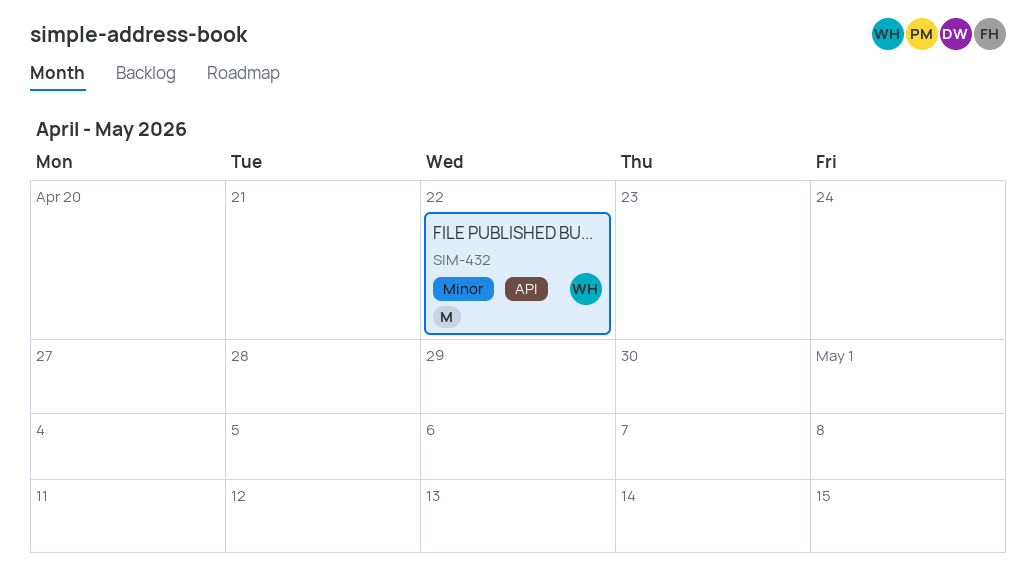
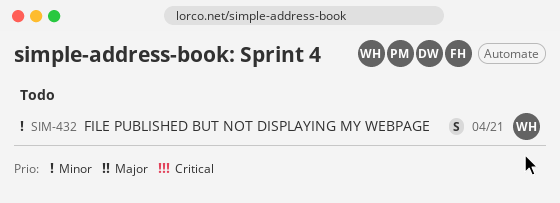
SIM-432, estimate: M -> S
SIM-432, due: Apr 22 -> Apr 21

